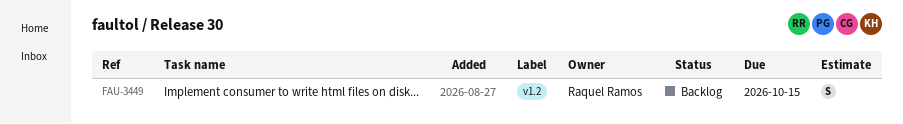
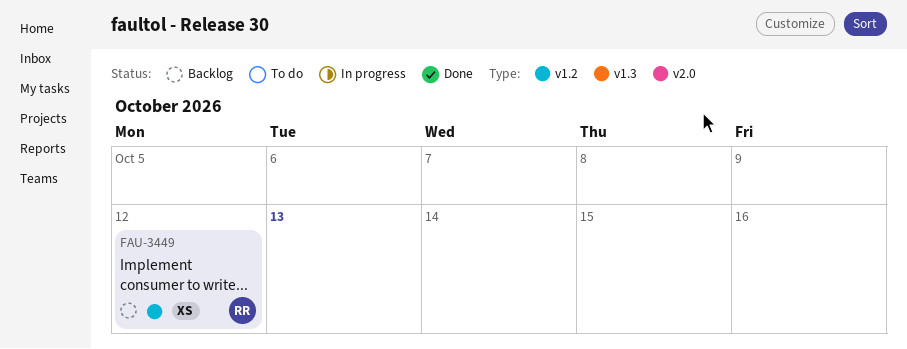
FAU-3449, estimate: S -> XS
FAU-3449, due: Oct 15 -> Oct 12

